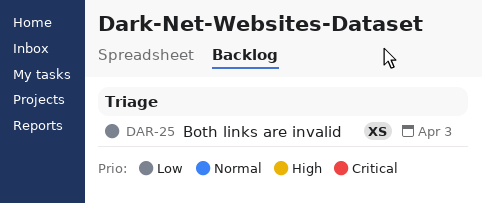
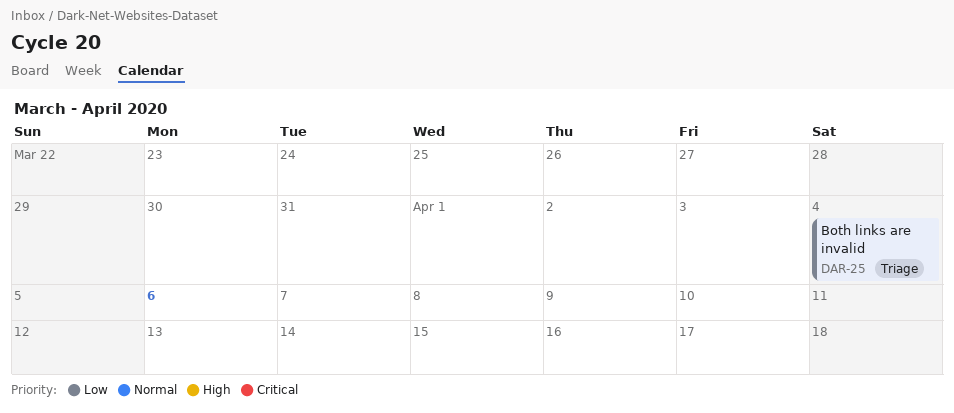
DAR-25, due: Apr 3 -> Apr 4

